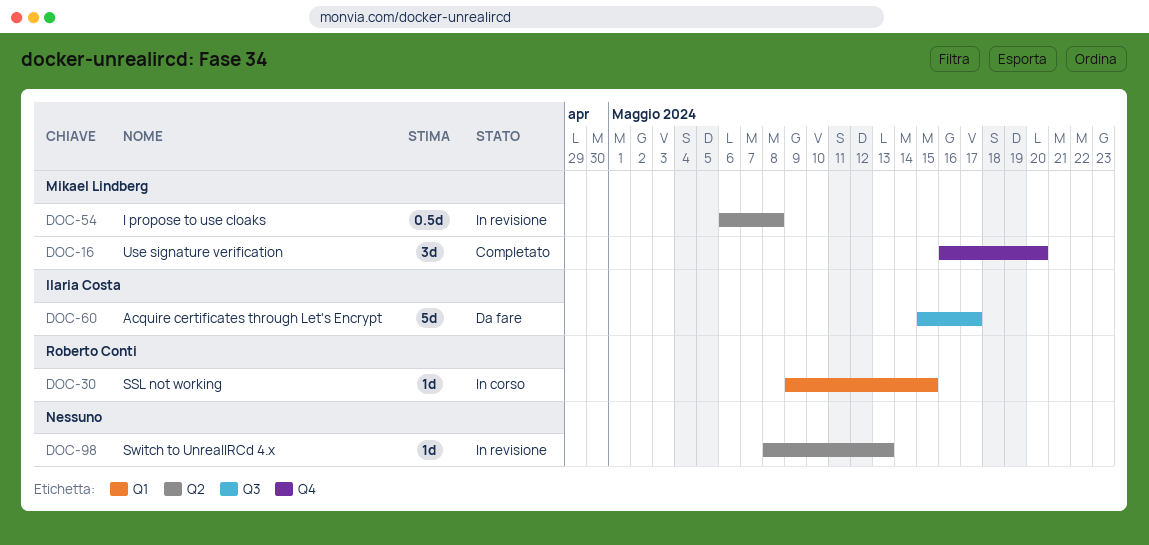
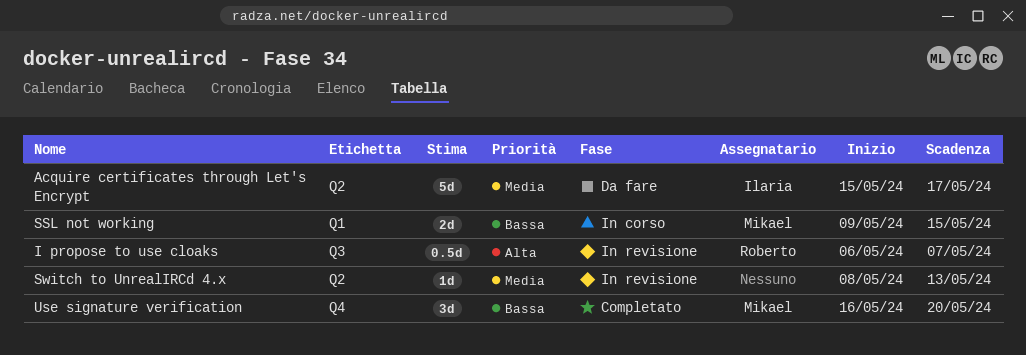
Acquire certificates through Let's Encrypt, label: Q3 -> Q2
I propose to use cloaks, owner: Mikael Lindberg -> Roberto Conti
I propose to use cloaks, label: Q2 -> Q3
I propose to use cloaks, due: May 8 -> May 7
SSL not working, owner: Roberto Conti -> Mikael Lindberg
SSL not working, estimate: 1d -> 2d

